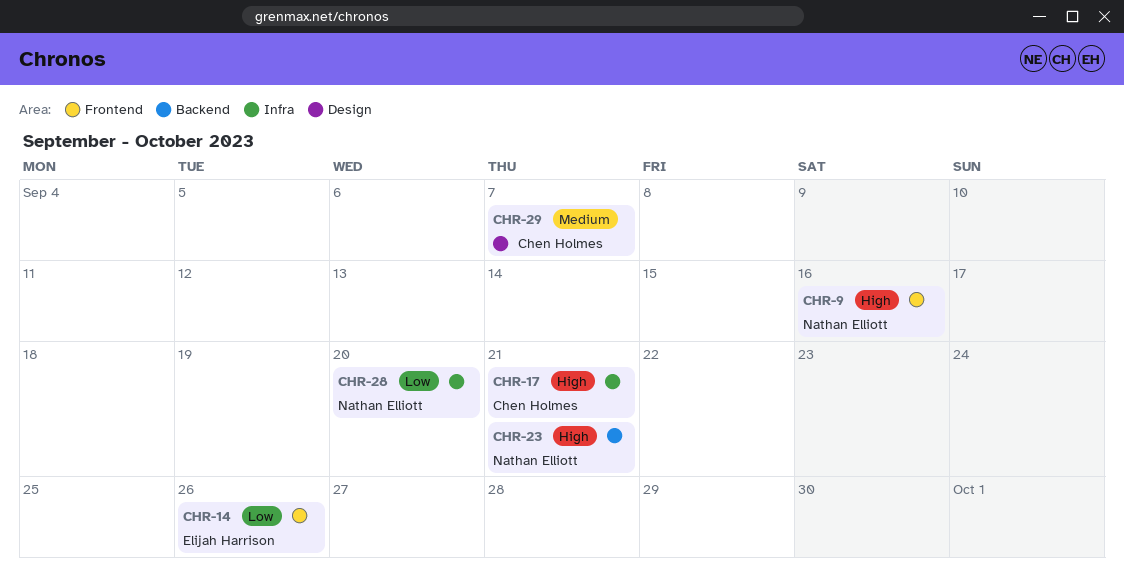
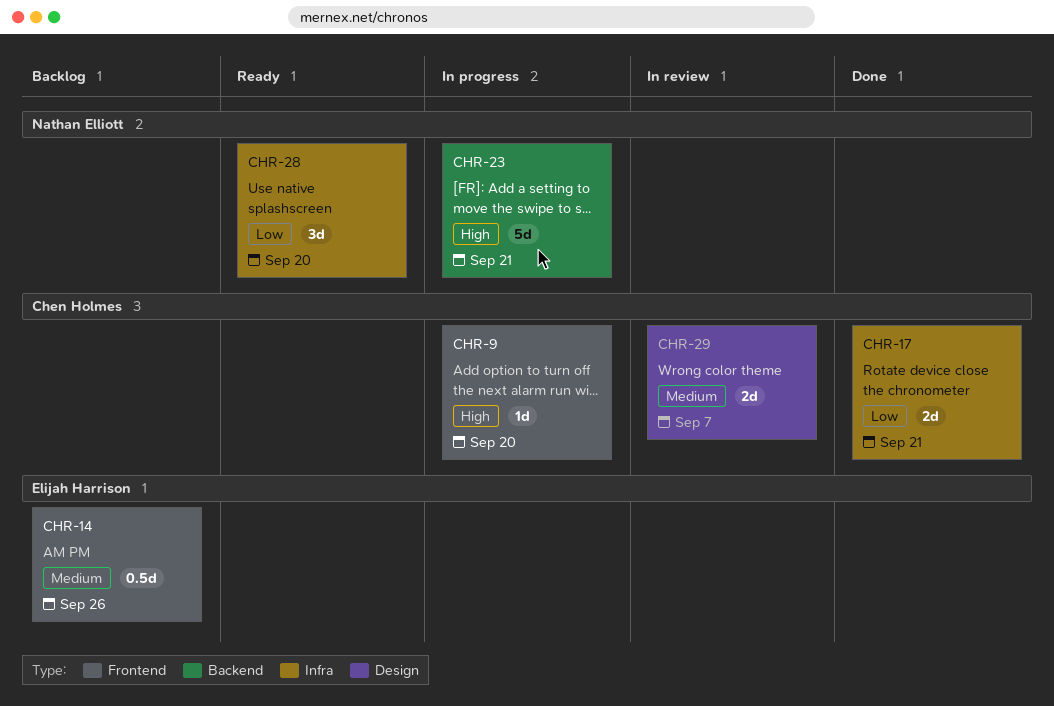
CHR-9, owner: Nathan Elliott -> Chen Holmes
CHR-9, due: Sep 16 -> Sep 20
CHR-14, priority: Low -> Medium
CHR-17, priority: High -> Low

